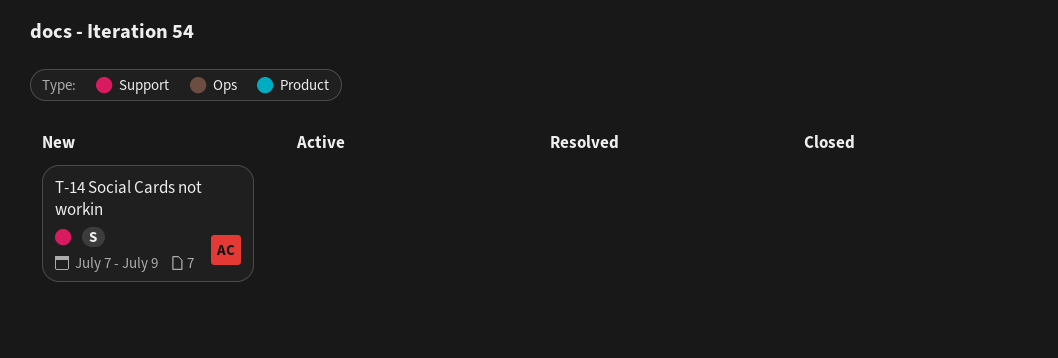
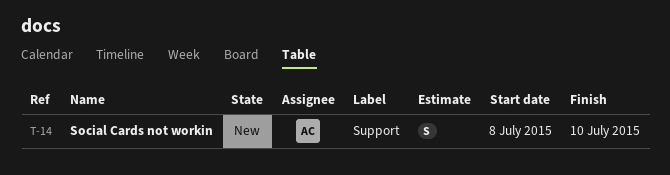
T-14, start: Jul 7 -> Jul 8
T-14, due: Jul 9 -> Jul 10

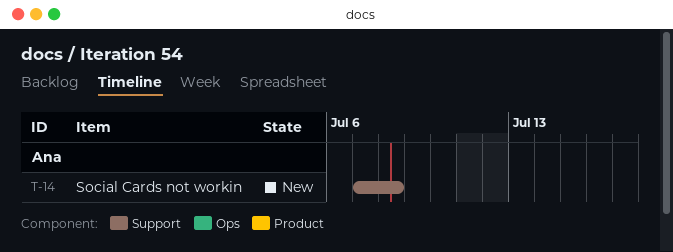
T-14, start: Jul 8 -> Jul 7
T-14, due: Jul 10 -> Jul 8

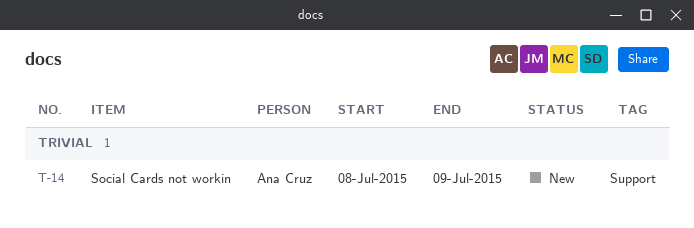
T-14, start: Jul 7 -> Jul 8
T-14, due: Jul 8 -> Jul 9

